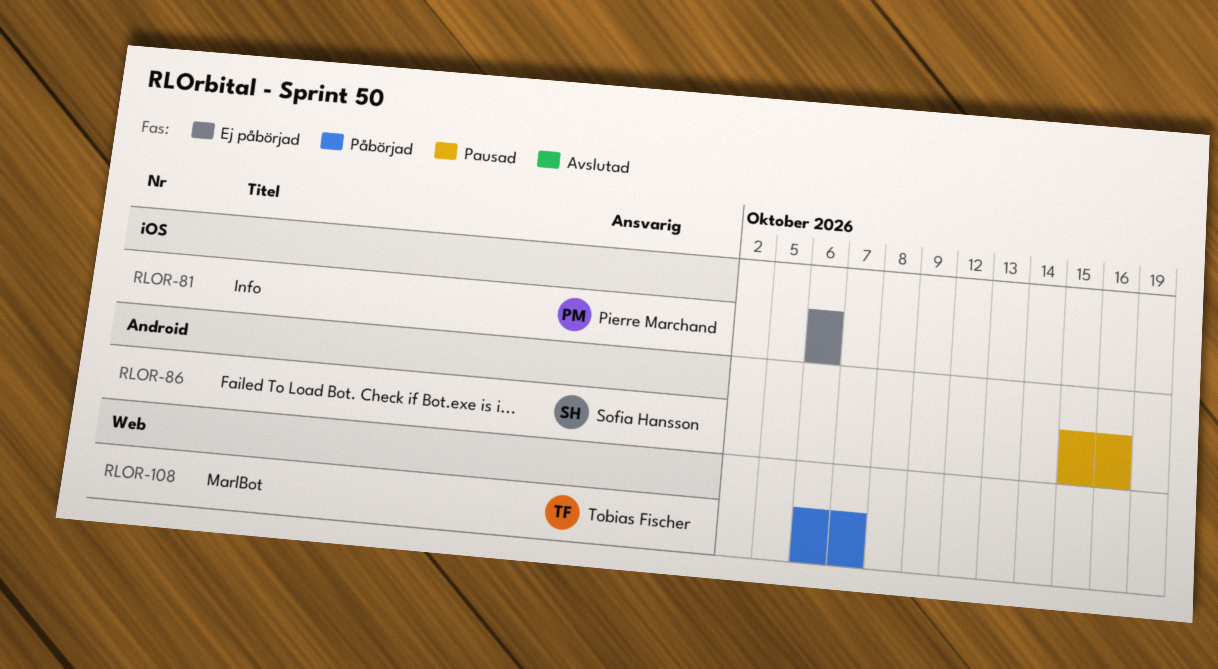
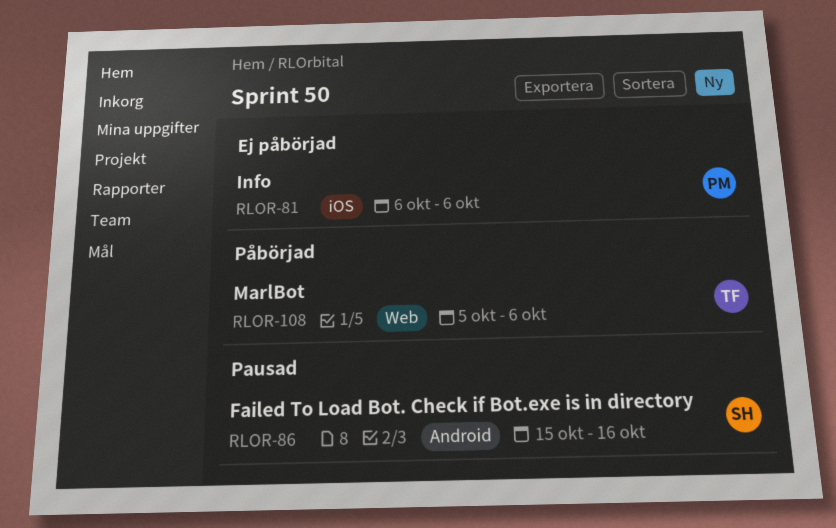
RLOR-108, start: Oct 6 -> Oct 5
RLOR-108, due: Oct 7 -> Oct 6

